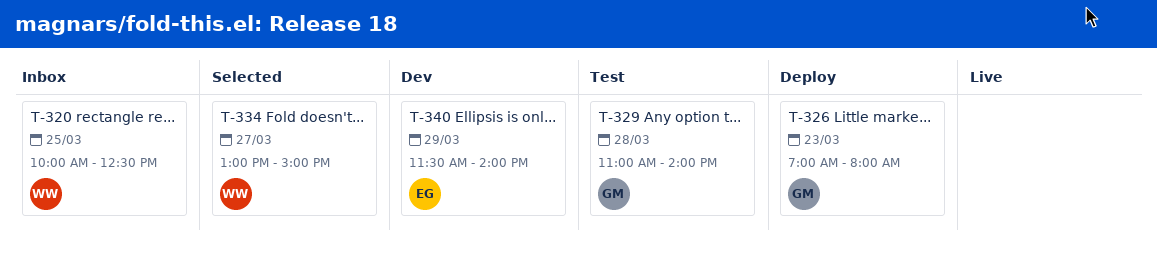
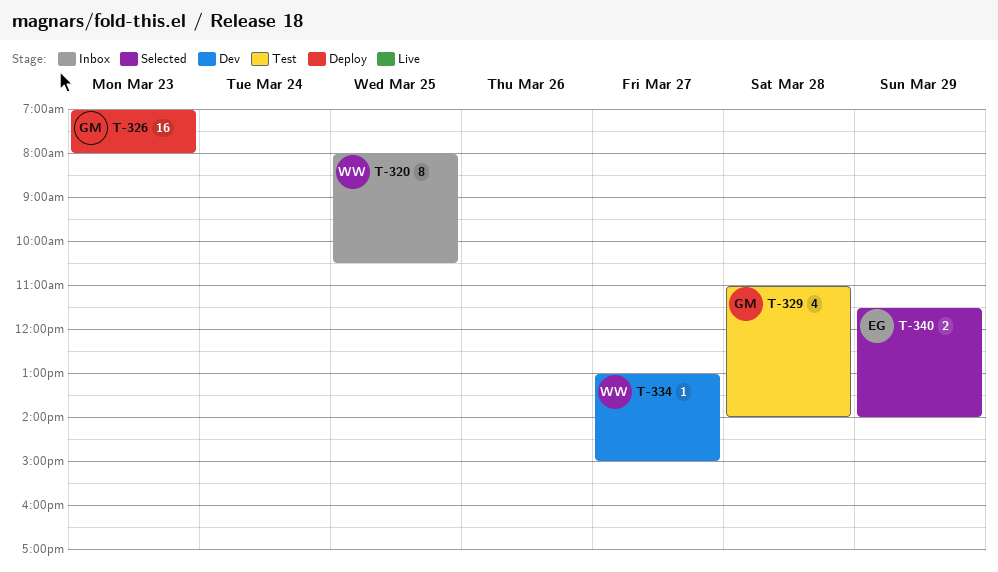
T-320, begins: 10:00 -> 08:00
T-320, ends: 12:30 -> 10:30
T-334, status: Selected -> Dev
T-340, status: Dev -> Selected

